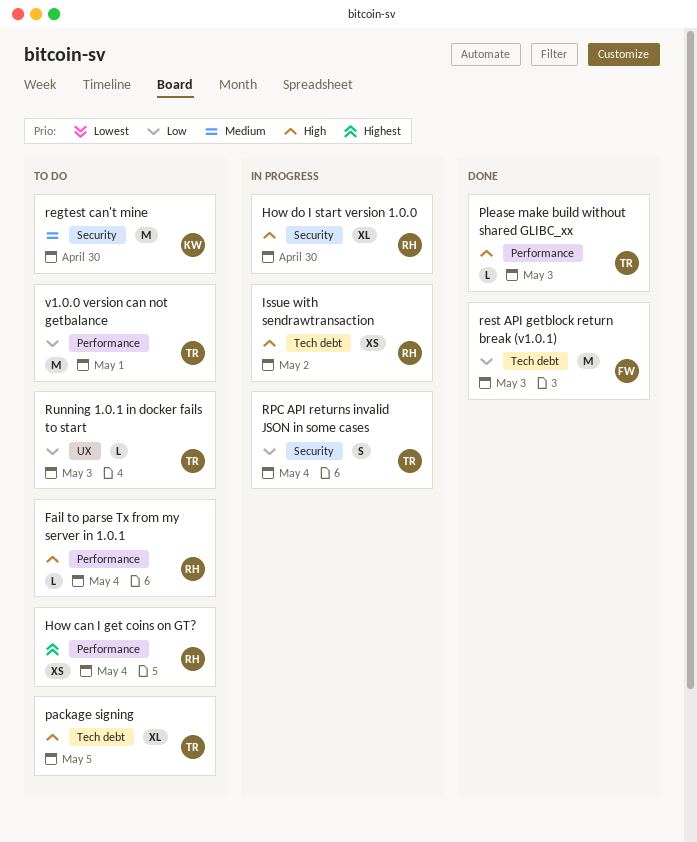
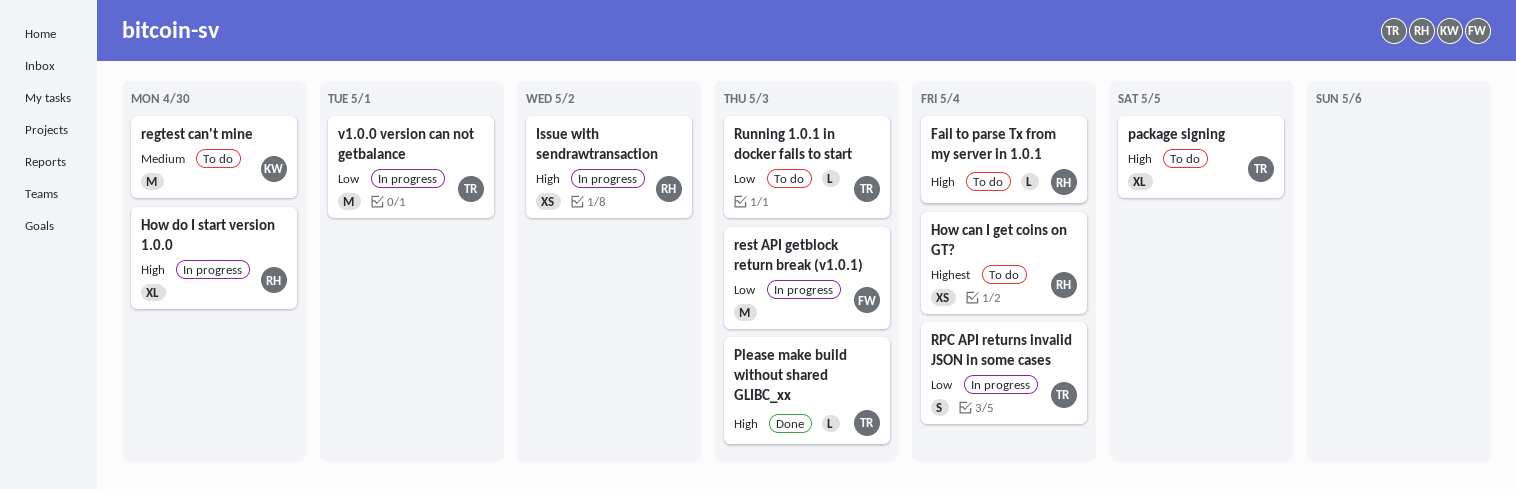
rest API getblock return break (v1.0.1), status: Done -> In progress
v1.0.0 version can not getbalance, status: To do -> In progress

